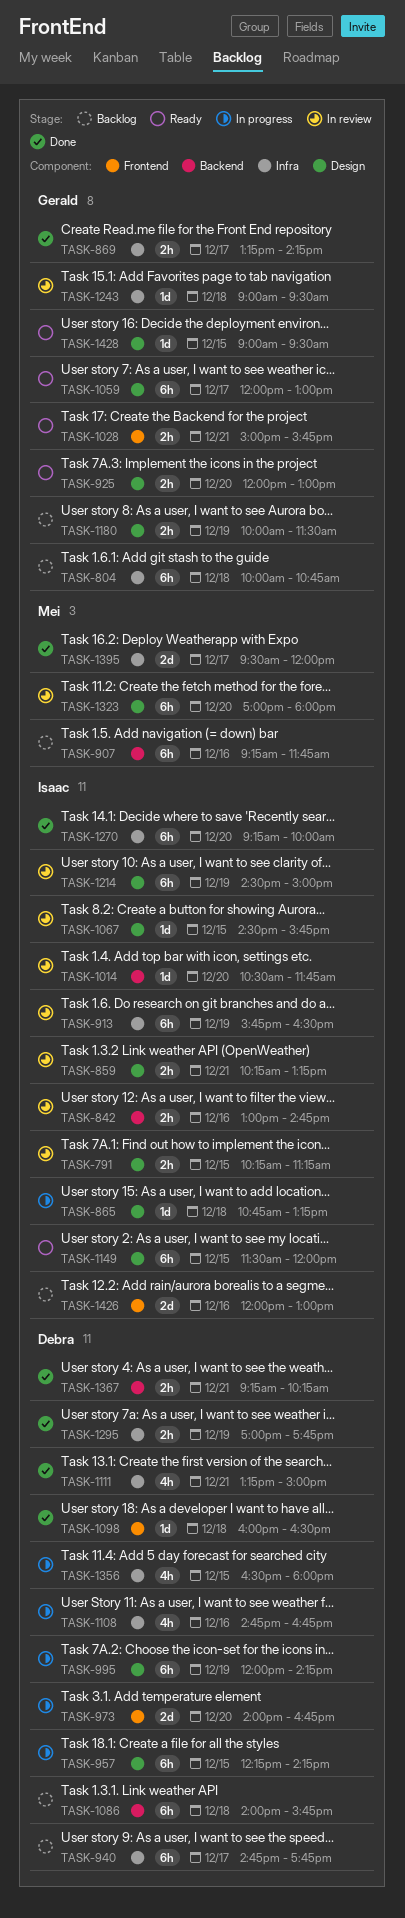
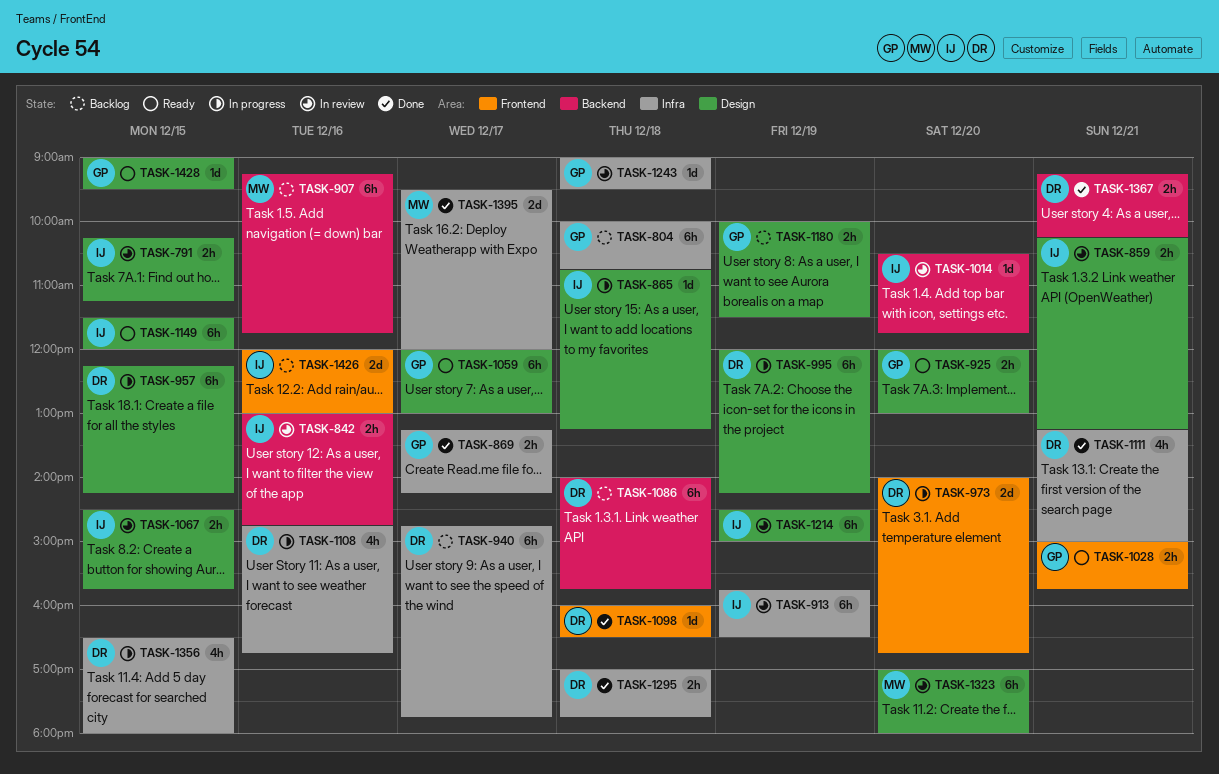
TASK-1067, estimate: 1d -> 2h
TASK-1270: present -> none
TASK-1295, day: Dec 19 -> Dec 18

